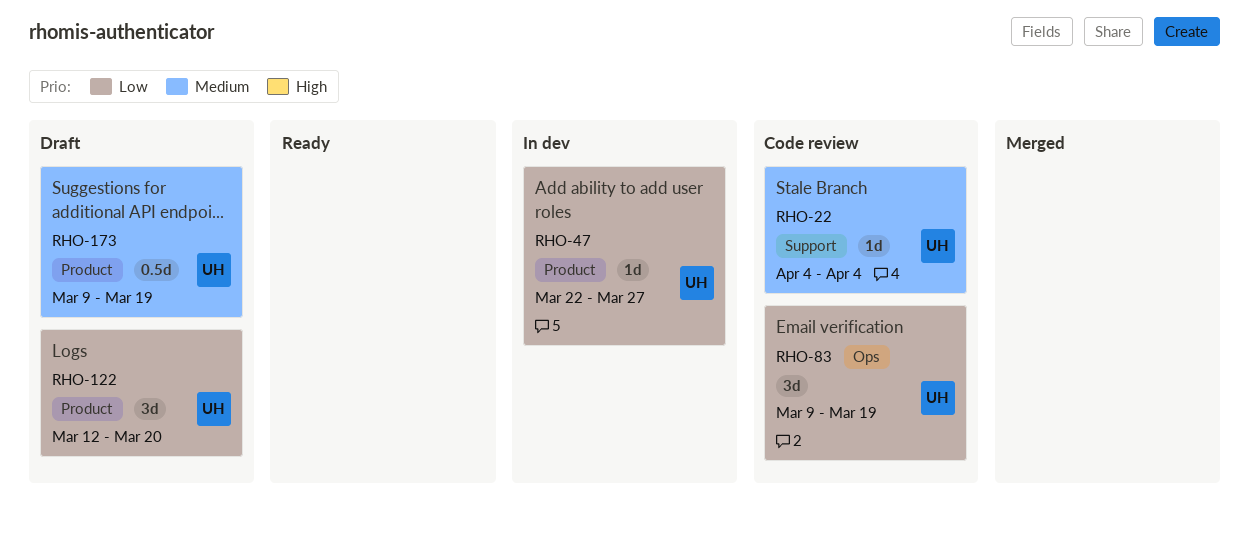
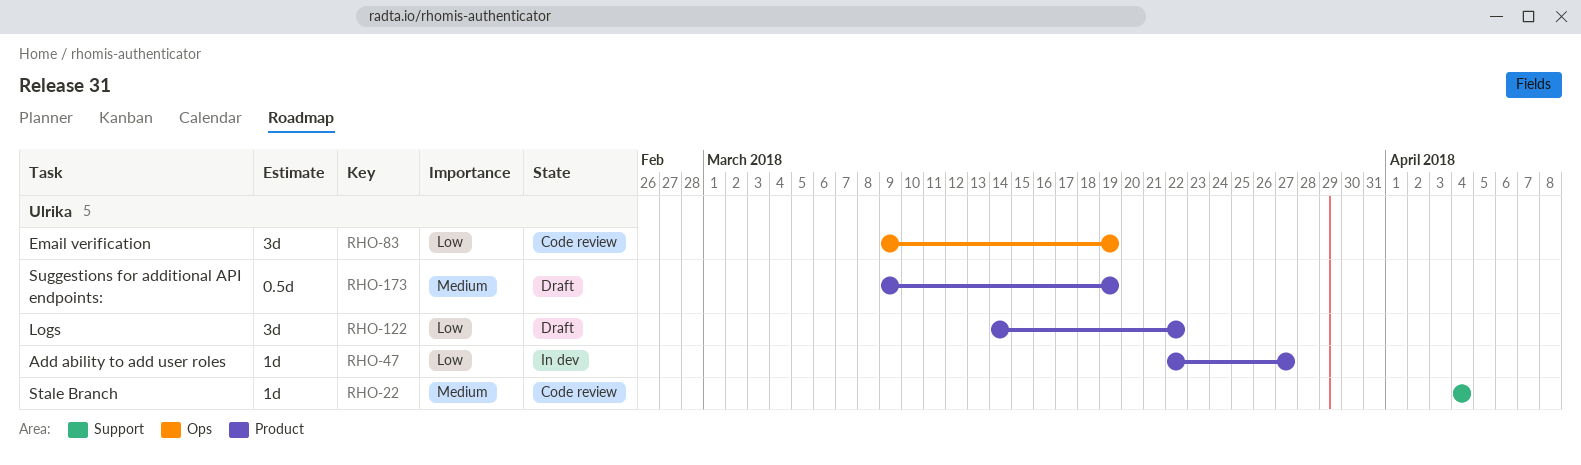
RHO-122, start: Mar 12 -> Mar 14
RHO-122, due: Mar 20 -> Mar 22

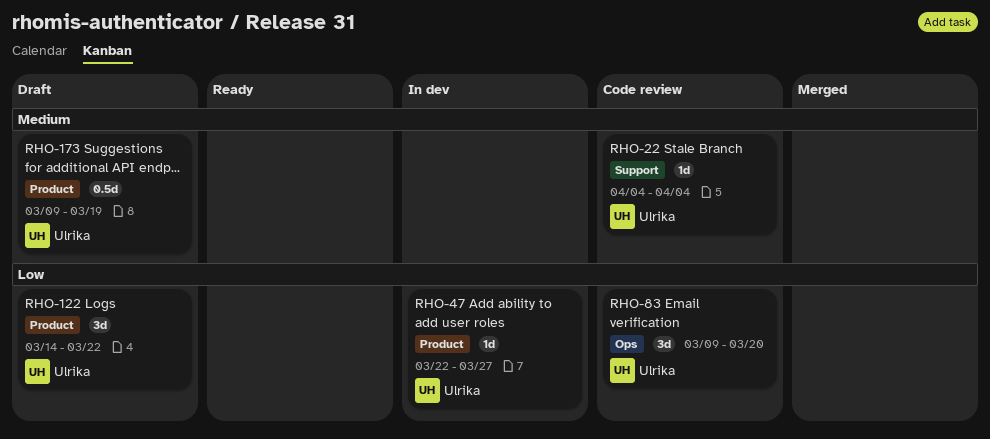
RHO-83, due: Mar 19 -> Mar 20

